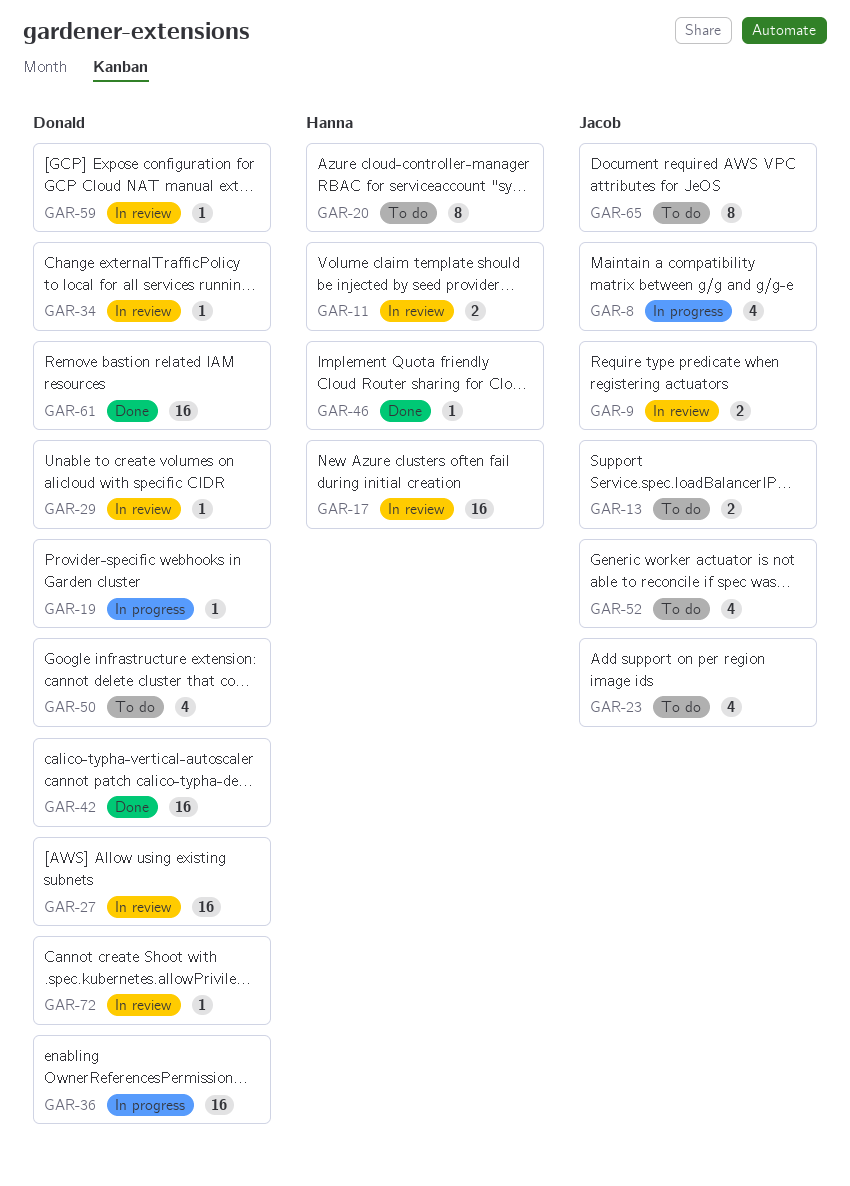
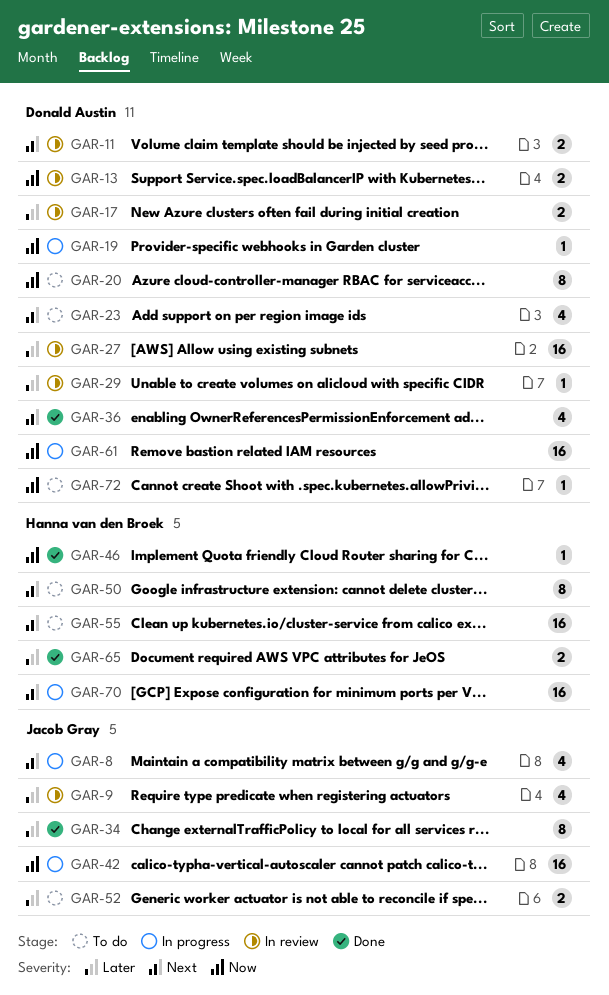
GAR-9, estimate: 2 -> 4
GAR-11, owner: Hanna van den Broek -> Donald Austin
GAR-13, status: To do -> In review
GAR-13, owner: Jacob Gray -> Donald Austin
GAR-17, owner: Hanna van den Broek -> Donald Austin
GAR-17, estimate: 16 -> 2
GAR-20, owner: Hanna van den Broek -> Donald Austin
GAR-23, owner: Jacob Gray -> Donald Austin
GAR-34, status: In review -> Done
GAR-34, owner: Donald Austin -> Jacob Gray
GAR-34, estimate: 1 -> 8
GAR-36, status: In progress -> Done
GAR-36, estimate: 16 -> 4
GAR-42, status: Done -> In progress
GAR-42, owner: Donald Austin -> Jacob Gray
GAR-50, owner: Donald Austin -> Hanna van den Broek
GAR-50, estimate: 4 -> 8
GAR-52, estimate: 4 -> 2
GAR-55: none -> present
GAR-59: present -> none
GAR-61, status: Done -> In progress
GAR-65, status: To do -> Done
GAR-65, owner: Jacob Gray -> Hanna van den Broek
GAR-65, estimate: 8 -> 2
GAR-70: none -> present
GAR-72, status: In review -> To do

